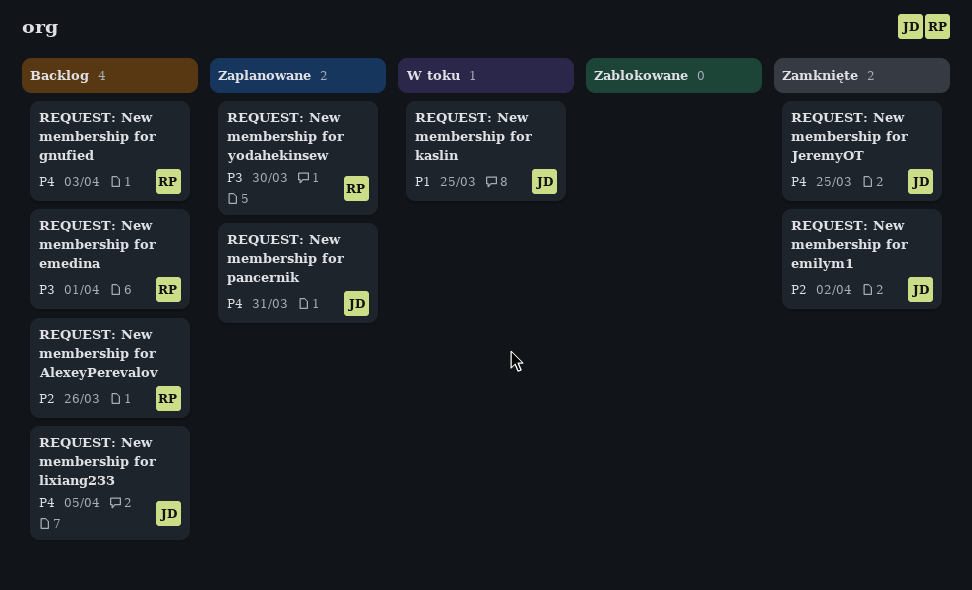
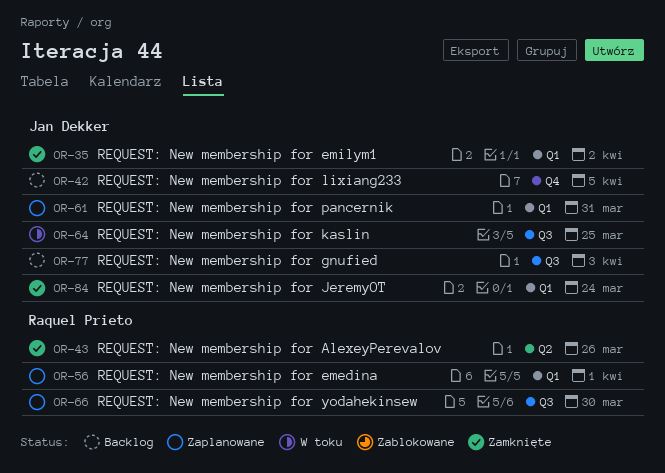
REQUEST: New membership for AlexeyPerevalov, status: Backlog -> Zamknięte
REQUEST: New membership for emedina, status: Backlog -> Zaplanowane
REQUEST: New membership for gnufied, owner: Raquel Prieto -> Jan Dekker
REQUEST: New membership for JeremyOT, due: Mar 25 -> Mar 24

